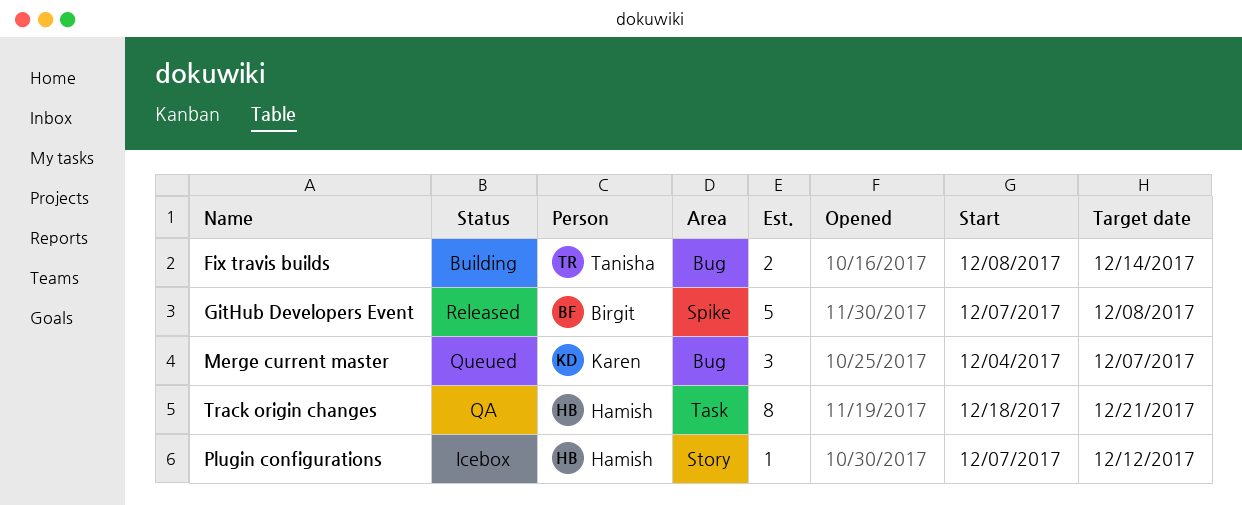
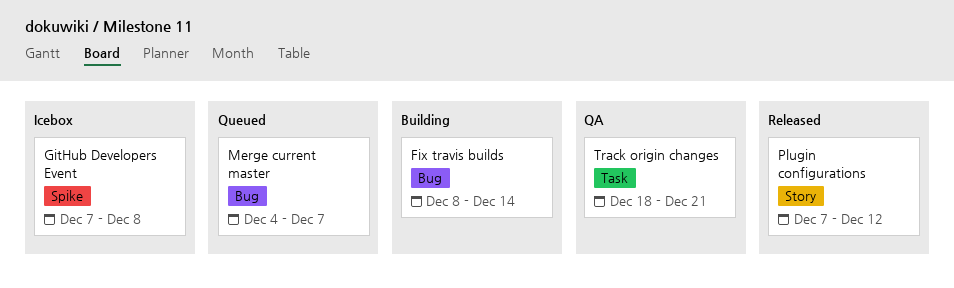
GitHub Developers Event, status: Released -> Icebox
Plugin configurations, status: Icebox -> Released

